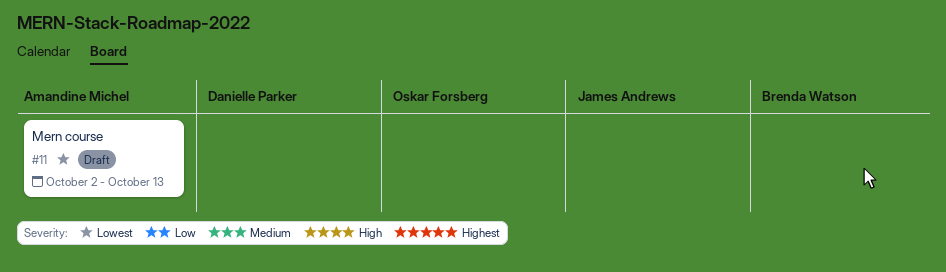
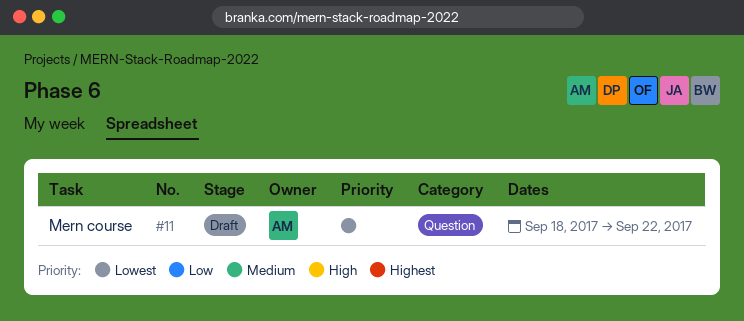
#11, start: Oct 2 -> Sep 18
#11, due: Oct 13 -> Sep 22

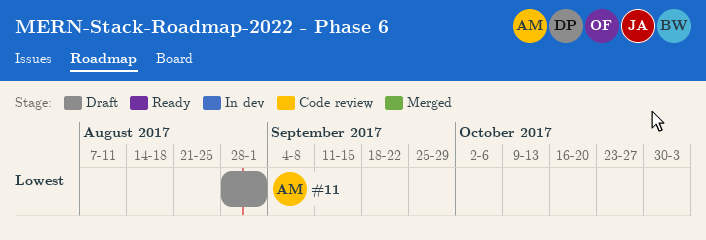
#11, start: Sep 18 -> Aug 28
#11, due: Sep 22 -> Sep 1

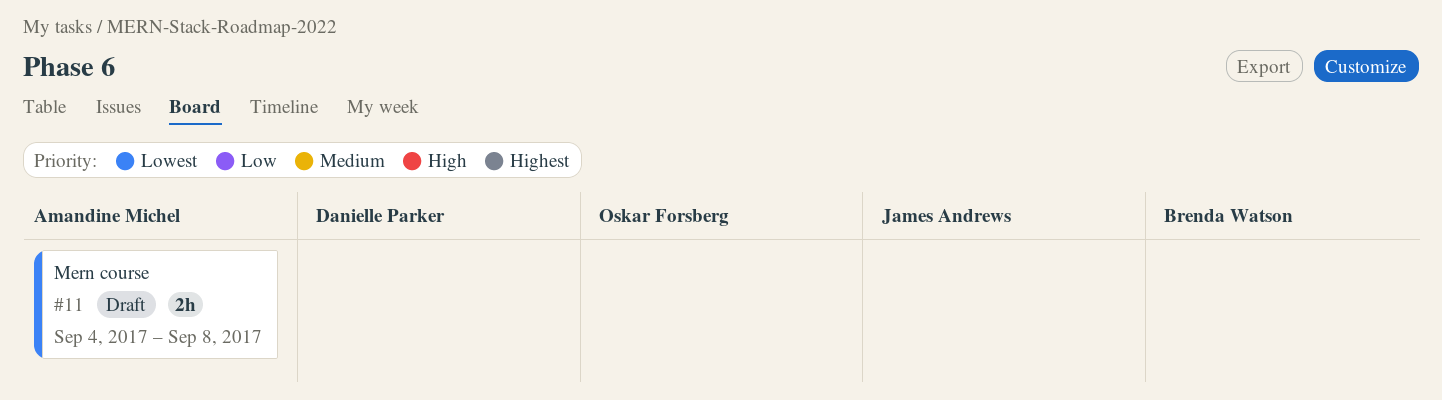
#11, start: Aug 28 -> Sep 4
#11, due: Sep 1 -> Sep 8

